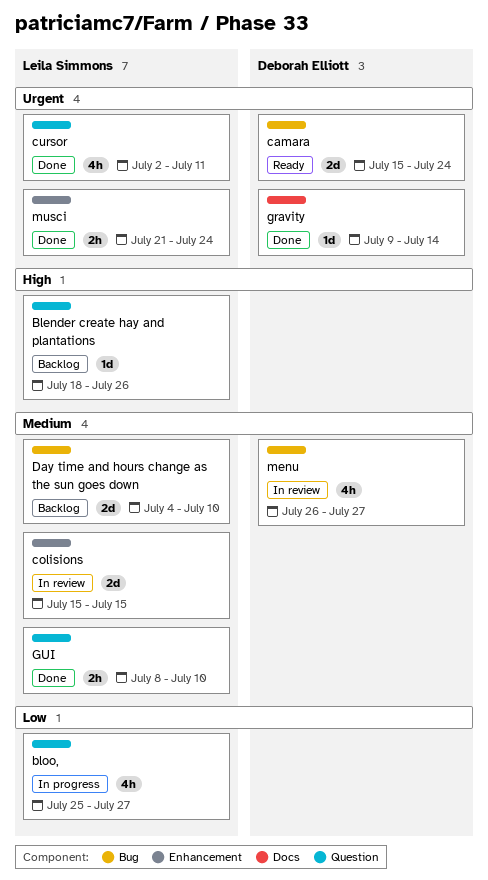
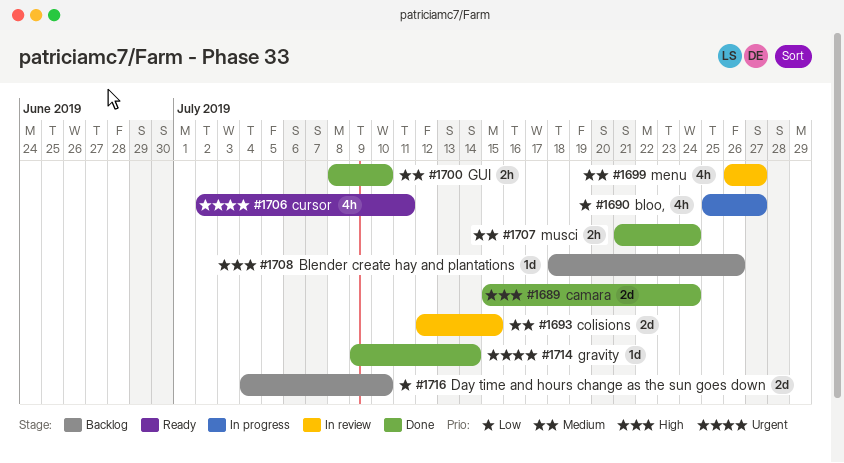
camara, status: Ready -> Done
camara, priority: Urgent -> High
colisions, start: Jul 15 -> Jul 12
cursor, status: Done -> Ready
Day time and hours change as the sun goes down, priority: Medium -> Low
musci, priority: Urgent -> Medium

